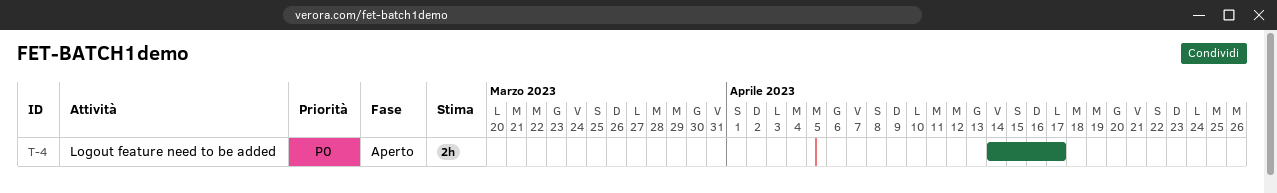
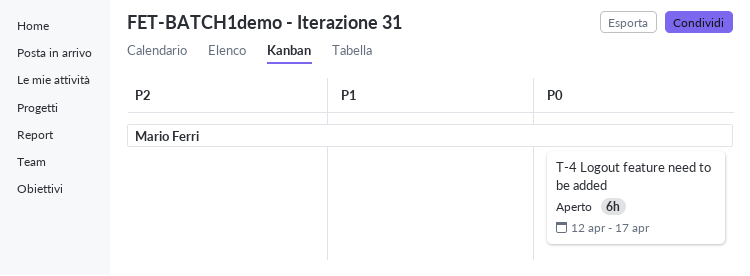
T-4, estimate: 2h -> 6h
T-4, start: Apr 14 -> Apr 12

